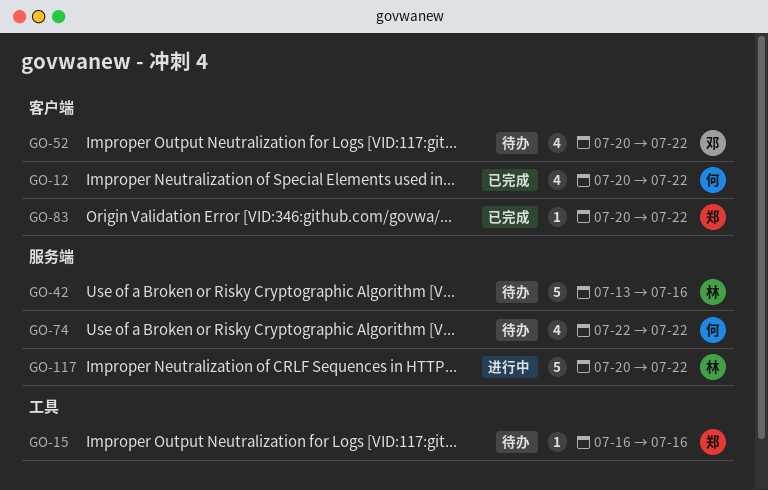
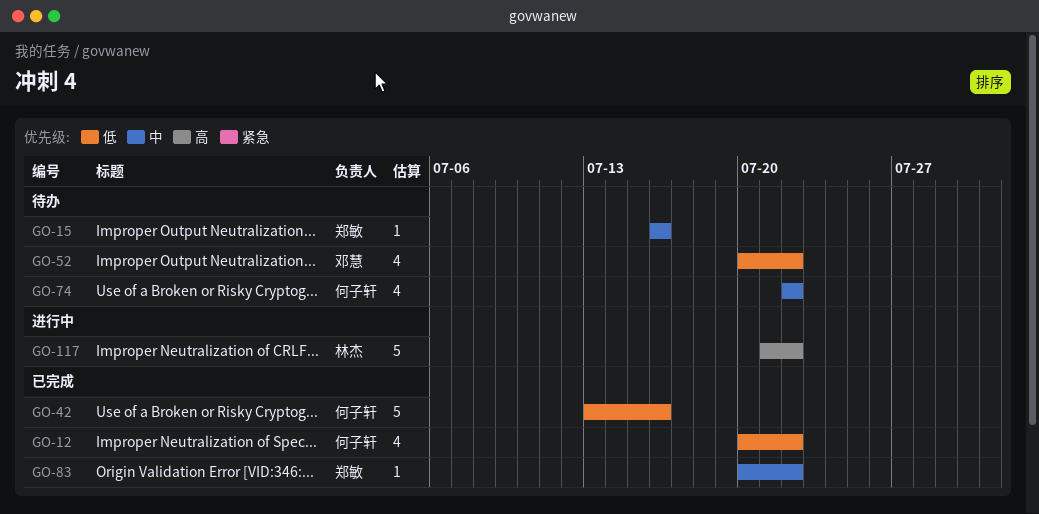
GO-42, status: 待办 -> 已完成
GO-42, owner: 林杰 -> 何子轩
GO-117, start: Jul 20 -> Jul 21

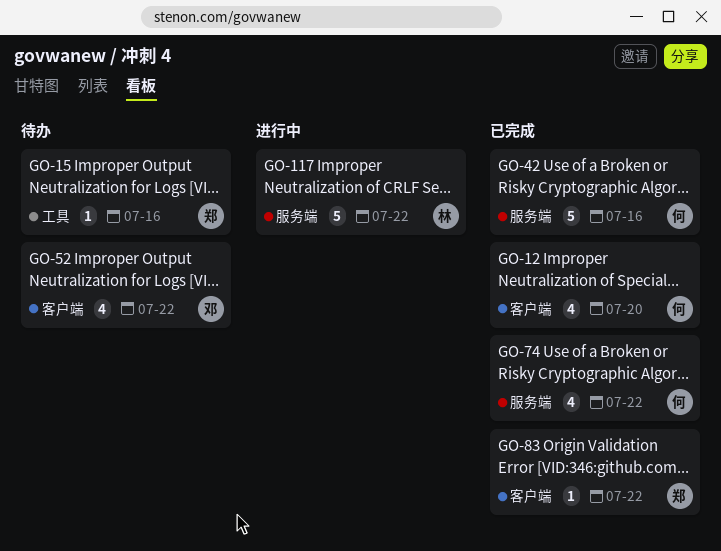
GO-12, due: Jul 22 -> Jul 20
GO-74, status: 待办 -> 已完成

